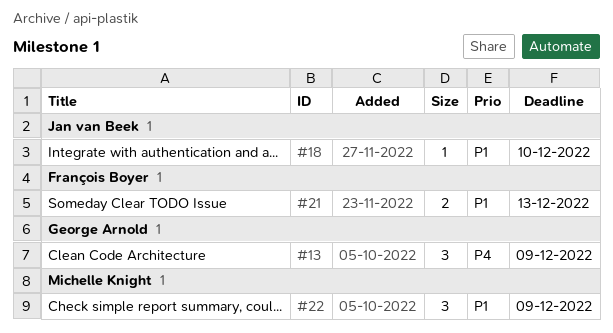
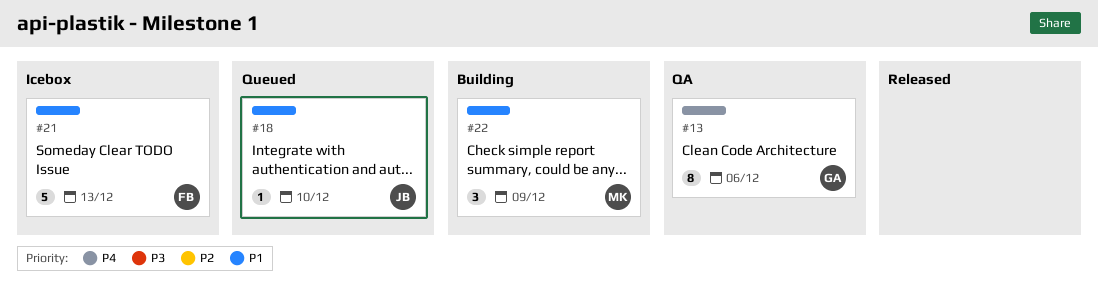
#13, estimate: 3 -> 8
#13, due: Dec 9 -> Dec 6
#21, estimate: 2 -> 5

